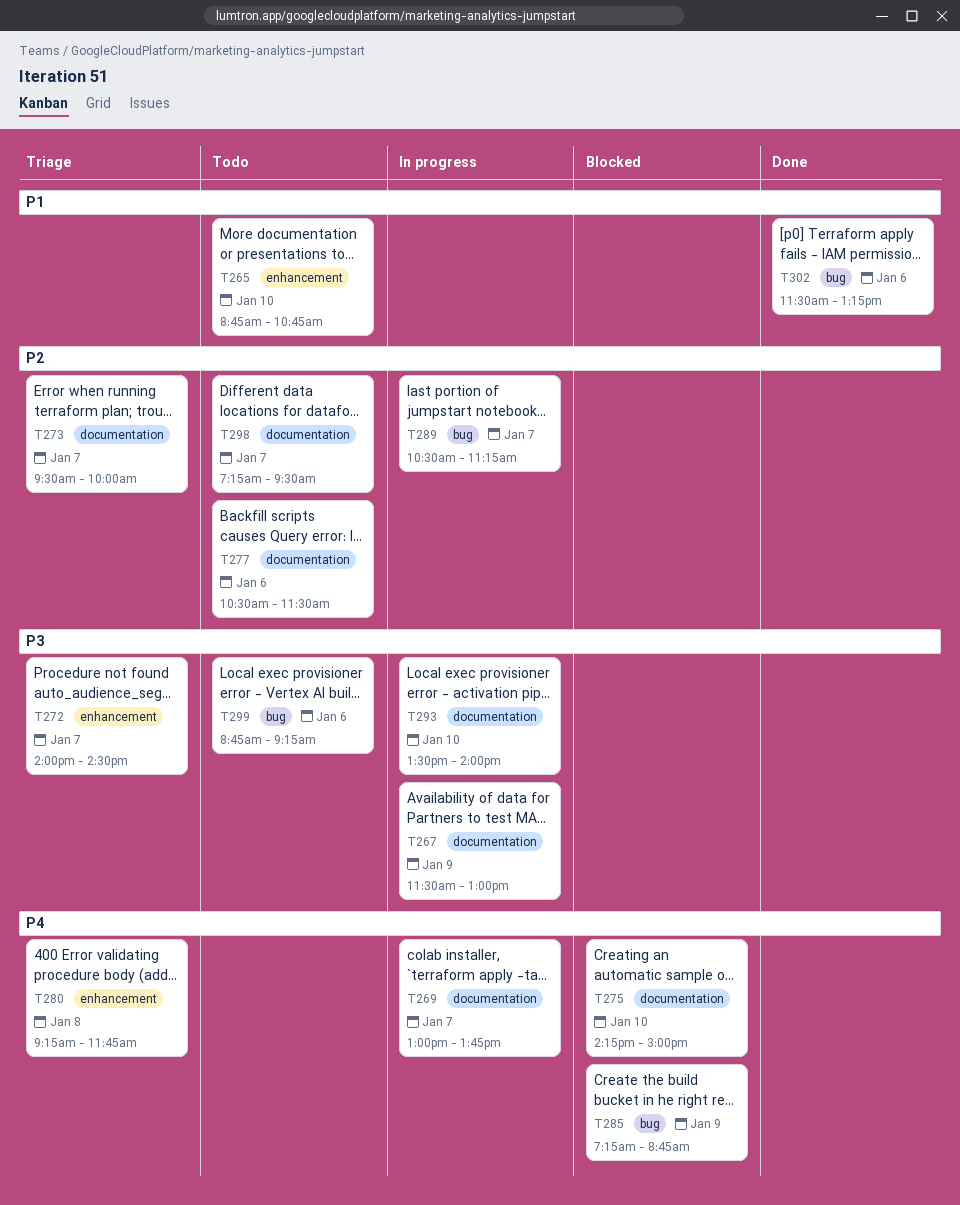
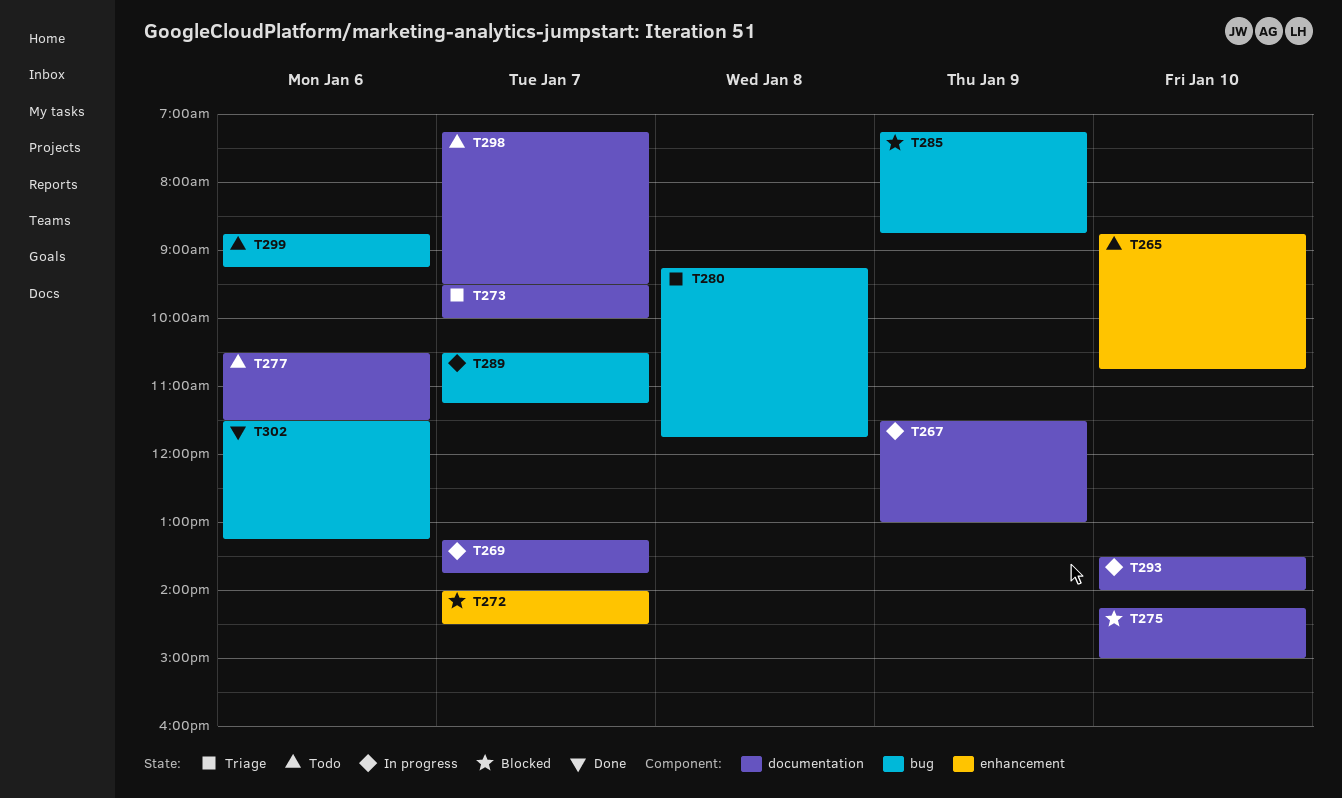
T269, begins: 13:00 -> 13:15
T272, status: Triage -> Blocked
T280, label: enhancement -> bug

